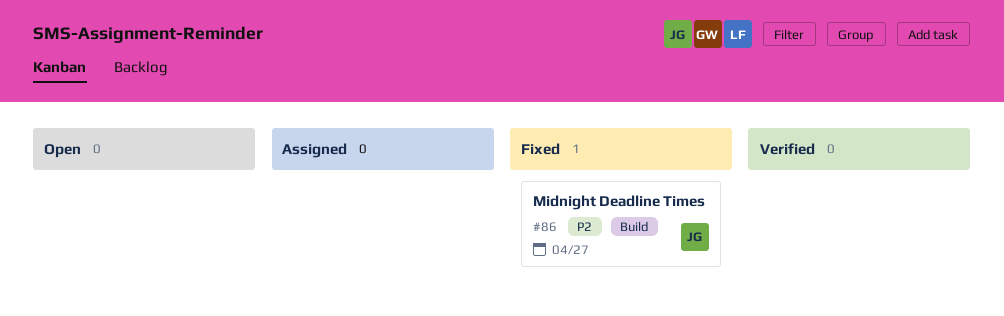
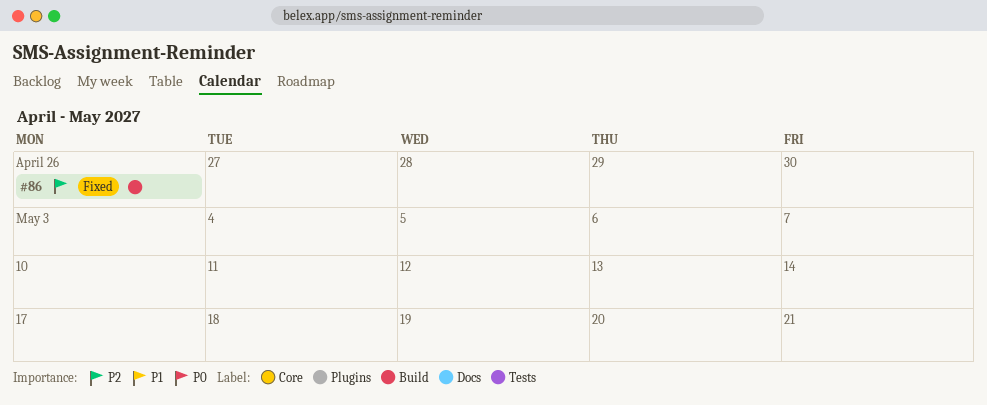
#86, due: Apr 27 -> Apr 26

